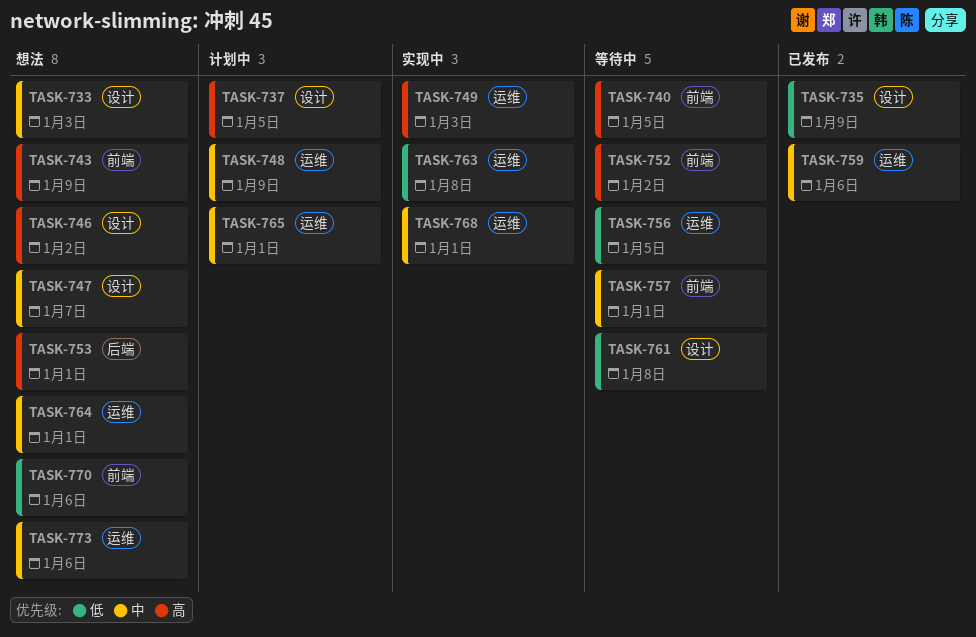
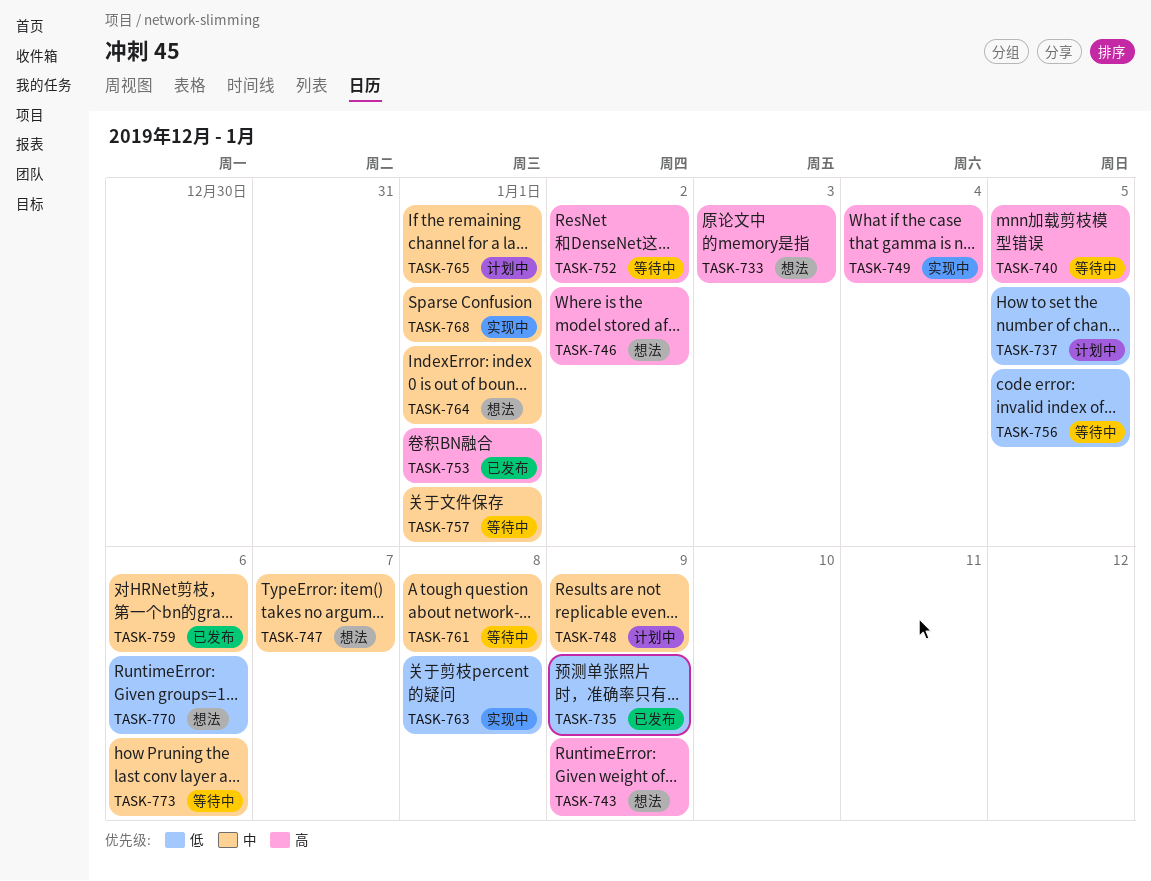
TASK-733, priority: 中 -> 高
TASK-737, priority: 高 -> 低
TASK-749, due: Jan 3 -> Jan 4
TASK-753, status: 想法 -> 已发布
TASK-761, priority: 低 -> 中
TASK-773, status: 想法 -> 等待中

